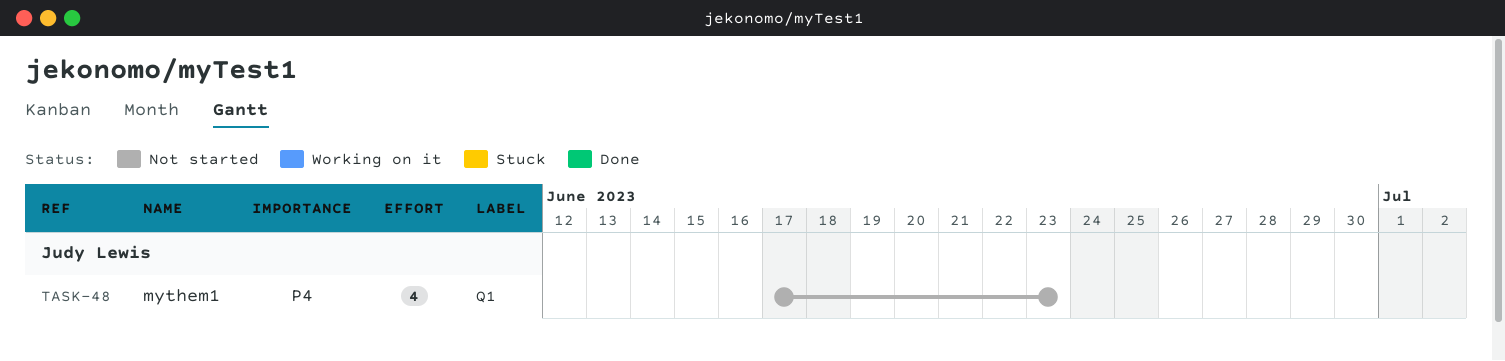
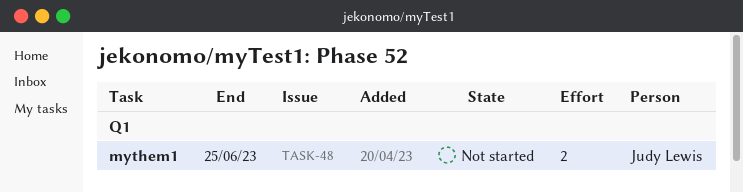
TASK-48, estimate: 4 -> 2
TASK-48, due: Jun 23 -> Jun 25

